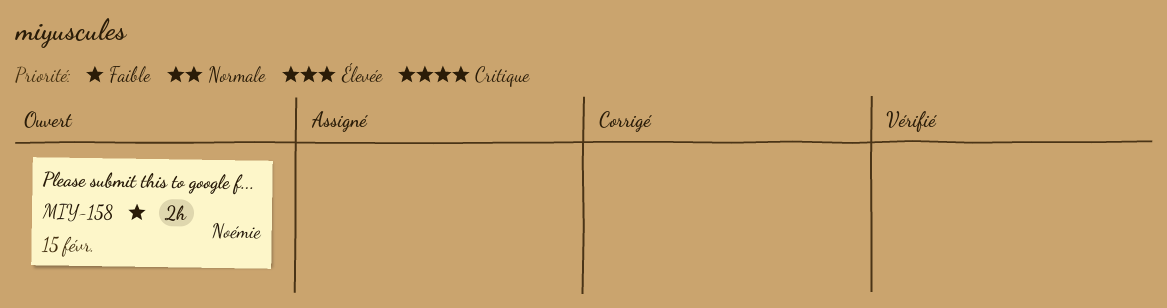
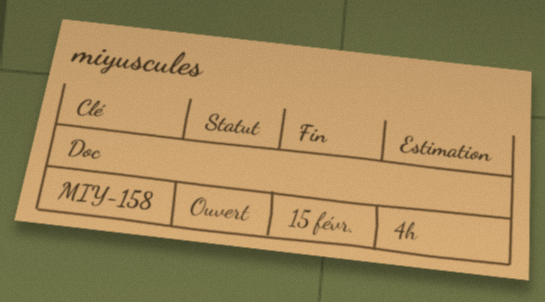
MIY-158, estimate: 2h -> 4h

